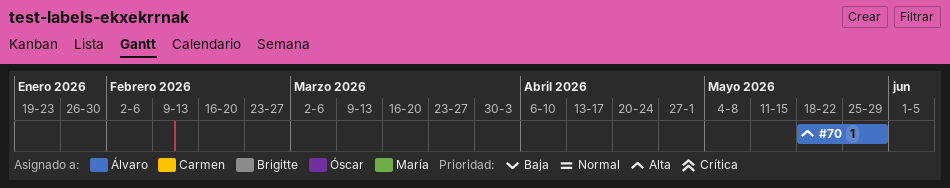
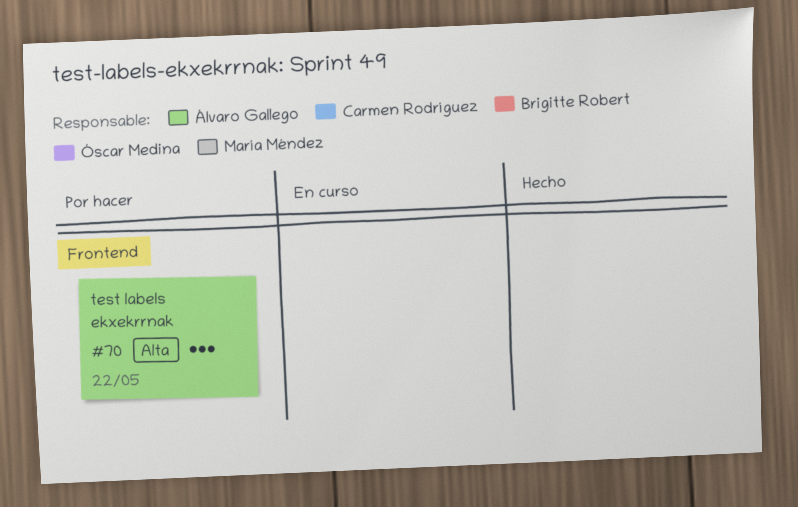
#70, estimate: 1 -> 3
#70, due: May 29 -> May 22

